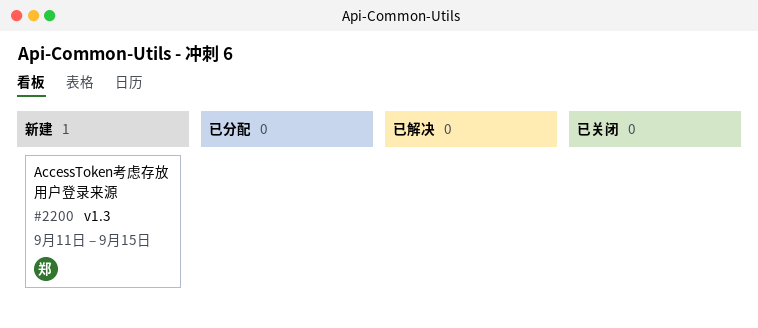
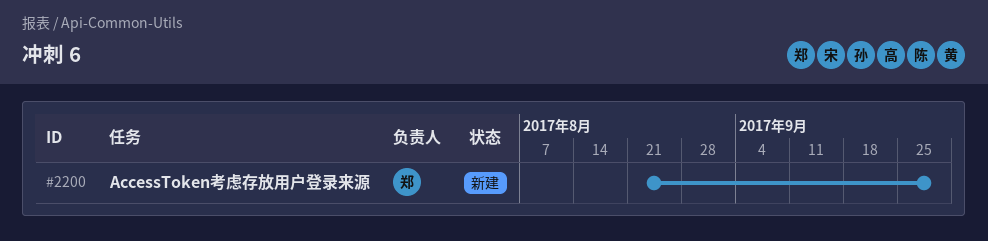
#2200, start: Sep 11 -> Aug 21
#2200, due: Sep 15 -> Sep 29

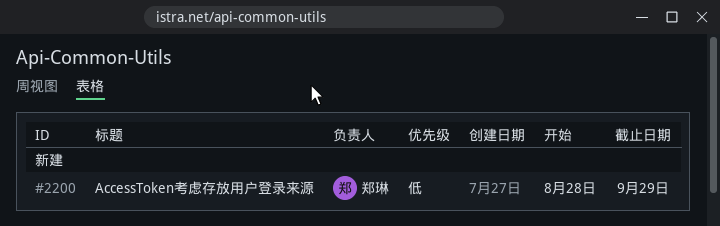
#2200, start: Aug 21 -> Aug 28

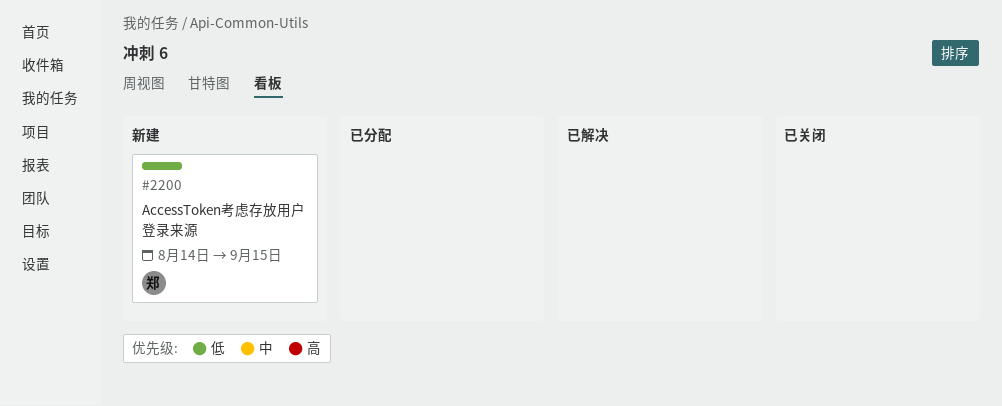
#2200, start: Aug 28 -> Aug 14
#2200, due: Sep 29 -> Sep 15

